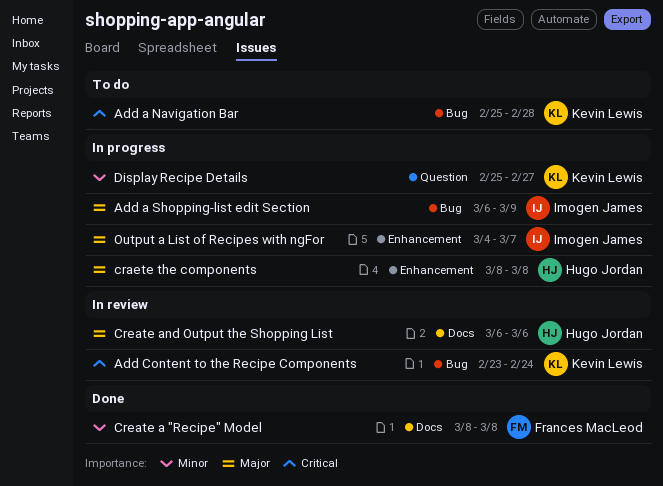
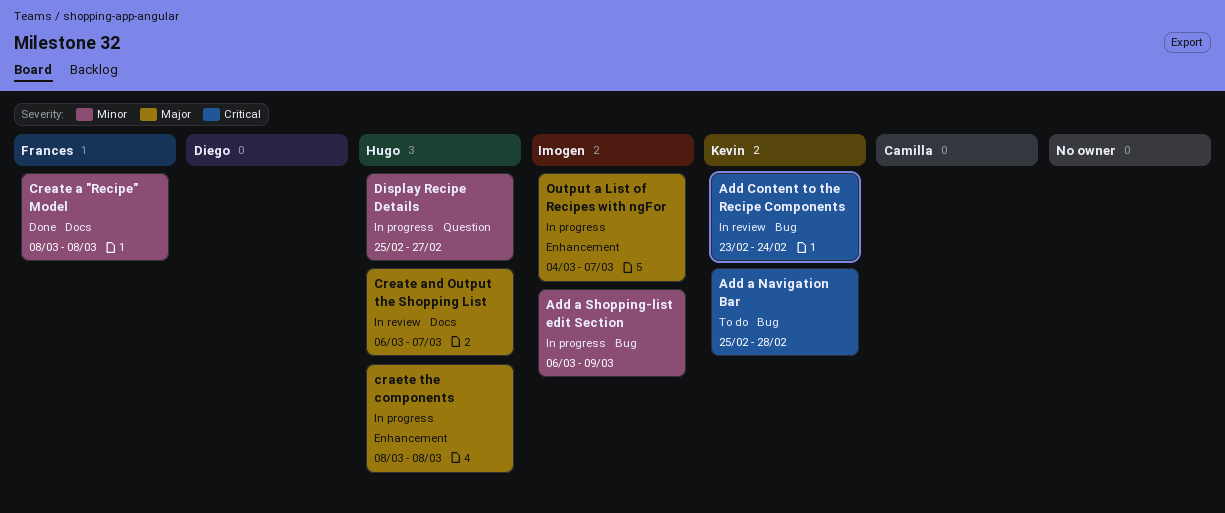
Add a Shopping-list edit Section, priority: Major -> Minor
Create and Output the Shopping List, due: Mar 6 -> Mar 7
Display Recipe Details, owner: Kevin Lewis -> Hugo Jordan

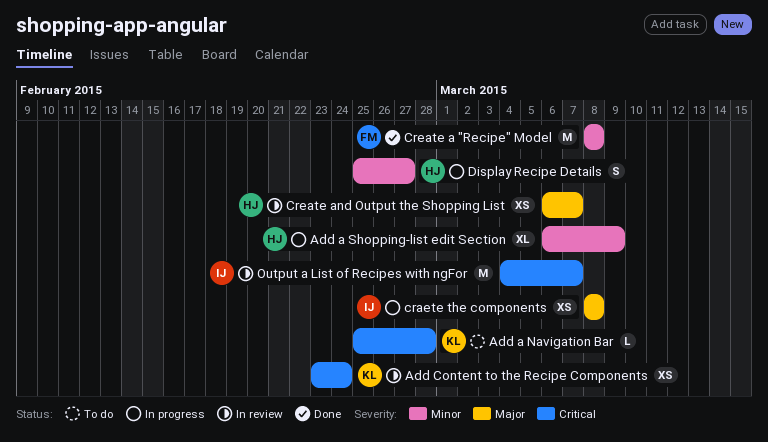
Add a Shopping-list edit Section, owner: Imogen -> Hugo
craete the components, owner: Hugo -> Imogen
Output a List of Recipes with ngFor, status: In progress -> In review
Output a List of Recipes with ngFor, priority: Major -> Critical

